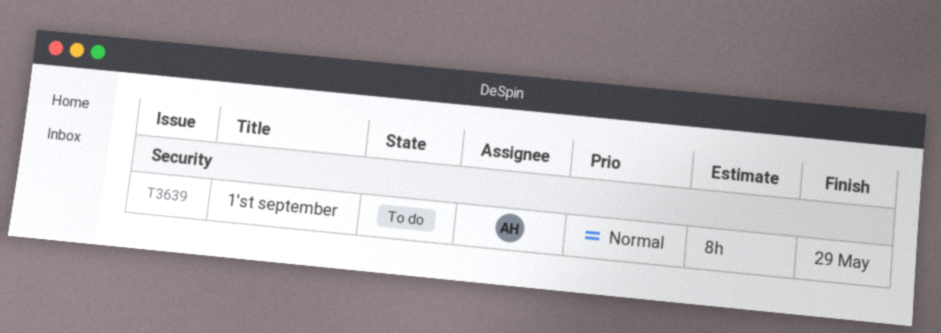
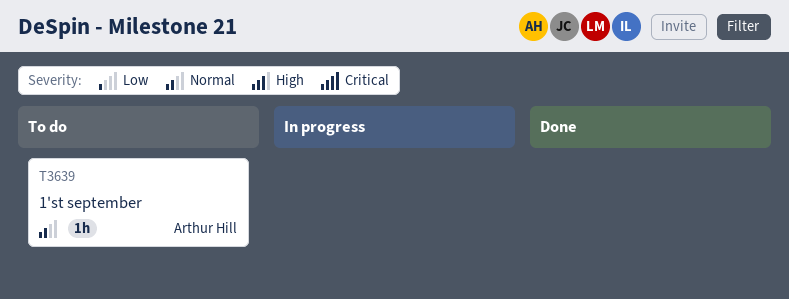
T3639, estimate: 8h -> 1h

